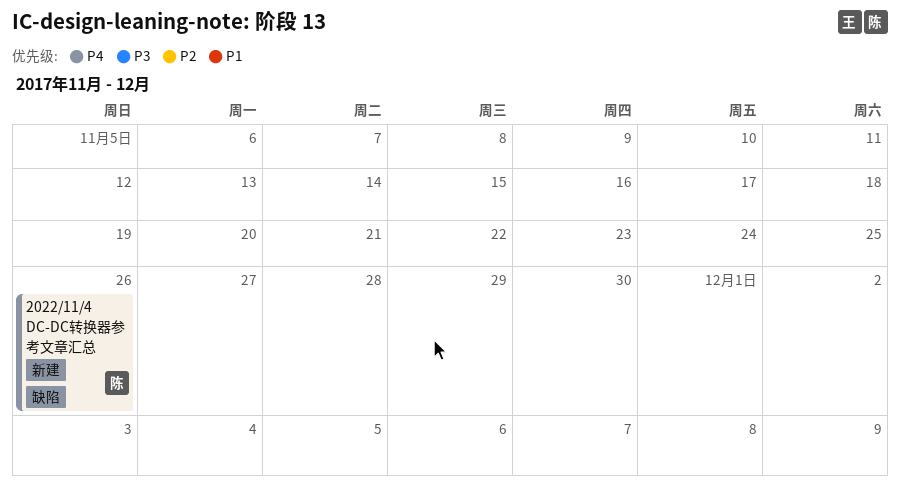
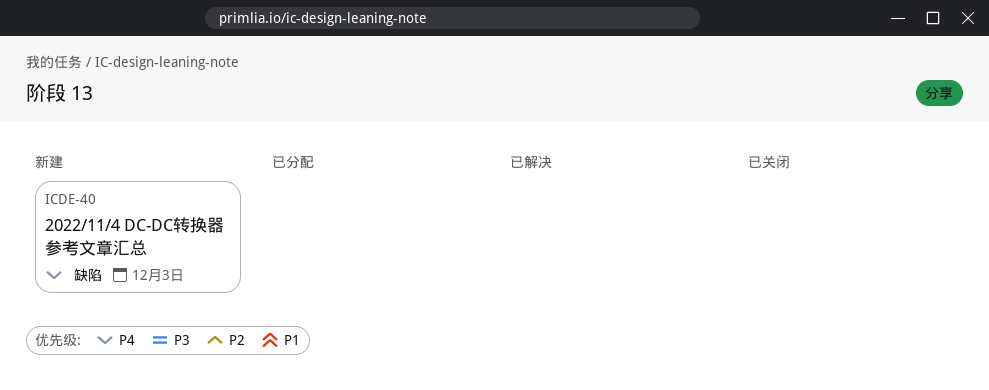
2022/11/4 DC-DC转换器参考文章汇总, due: Nov 26 -> Dec 3

